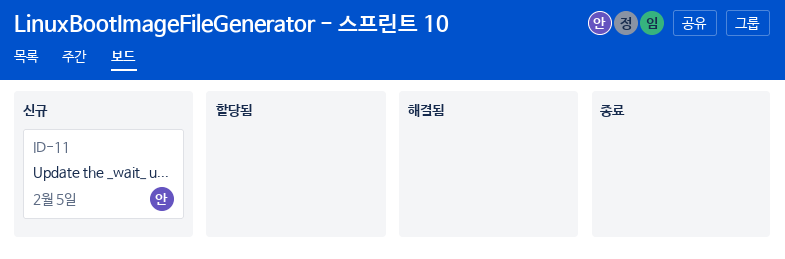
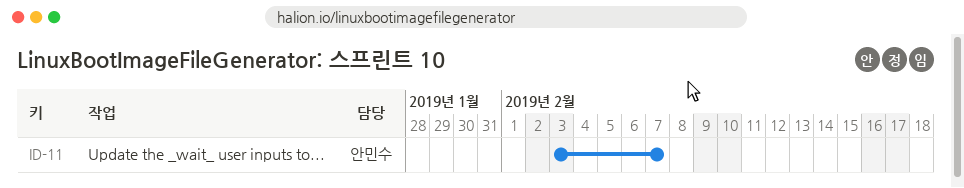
ID-11, due: Feb 5 -> Feb 7

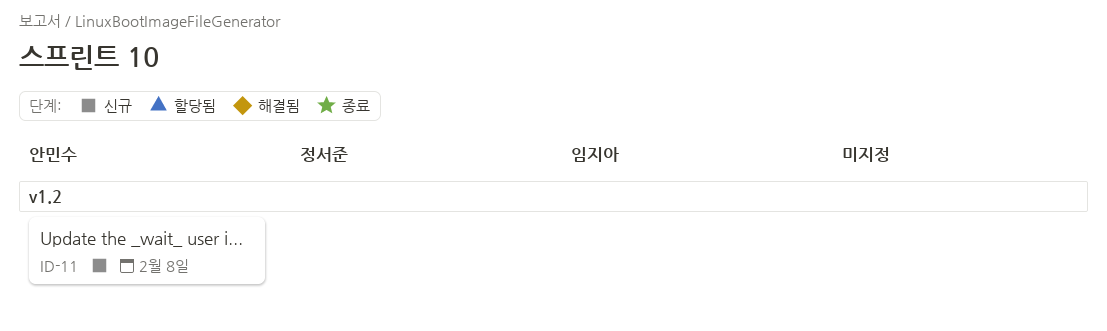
ID-11, due: Feb 7 -> Feb 8

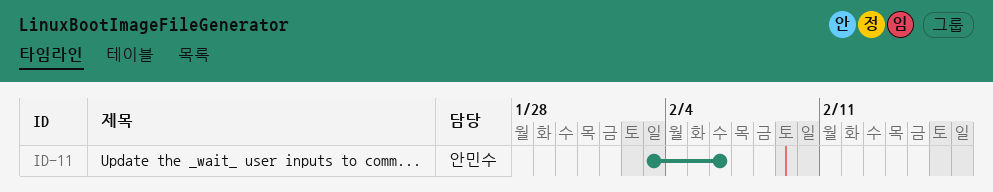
ID-11, due: Feb 8 -> Feb 6

